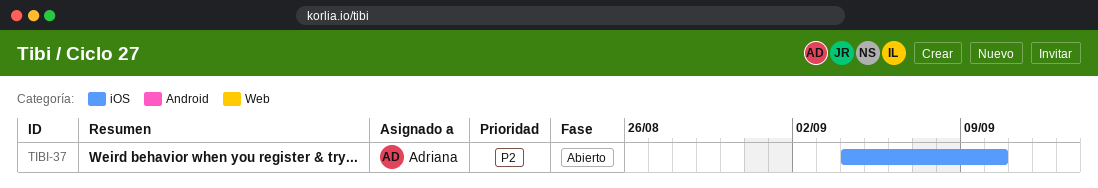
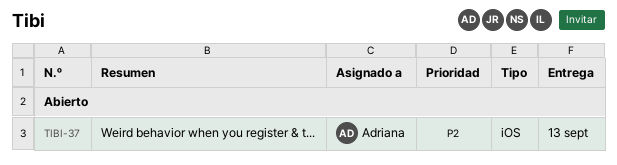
TIBI-37, due: Sep 10 -> Sep 13

